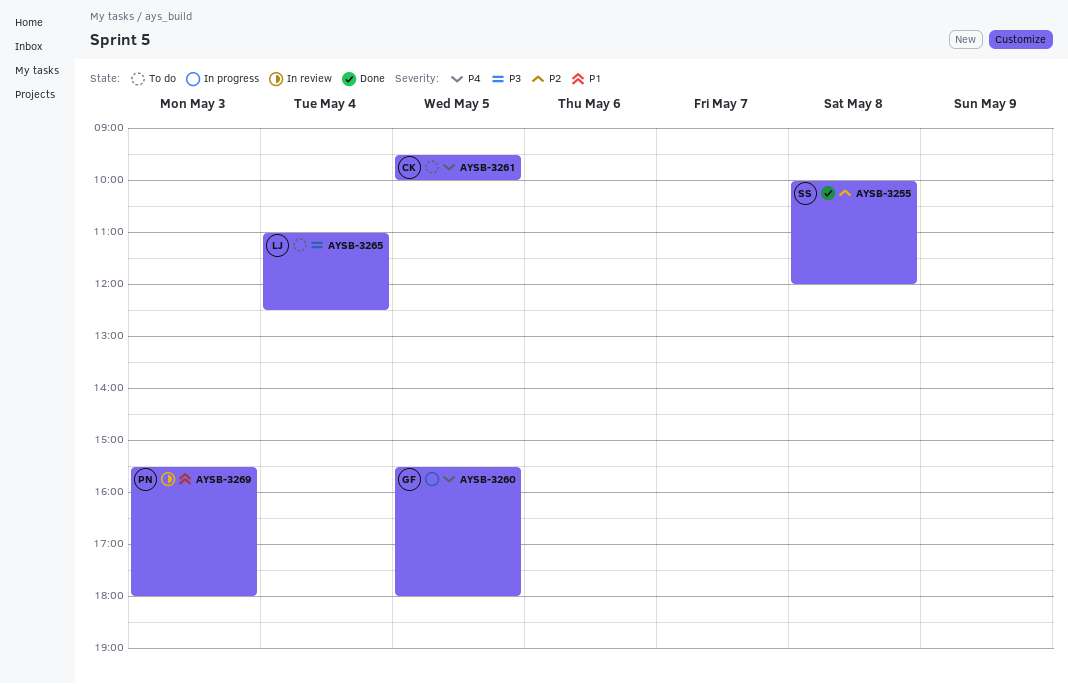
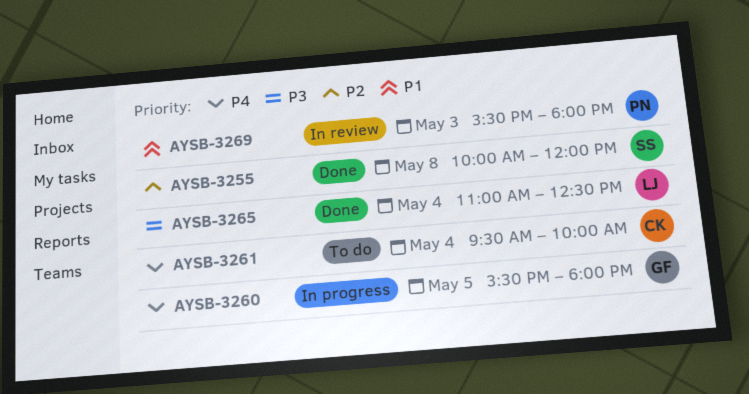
AYSB-3261, day: May 5 -> May 4
AYSB-3265, status: To do -> Done

